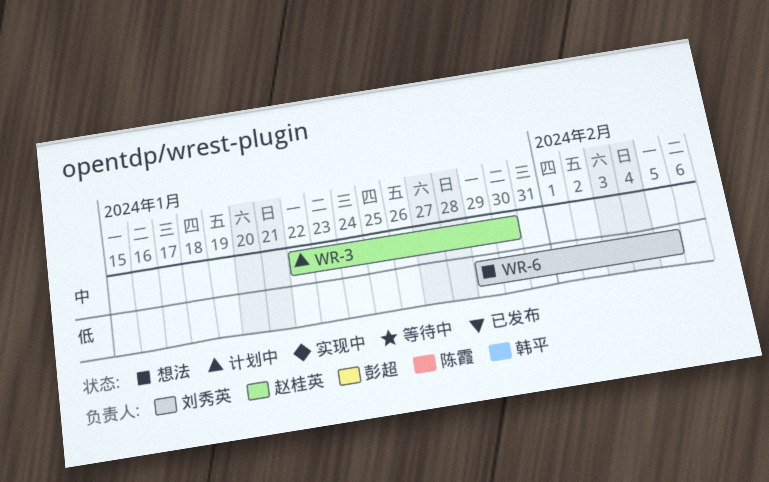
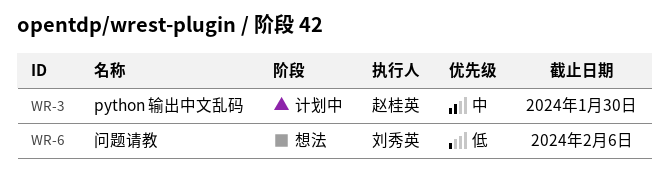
WR-6, due: Feb 5 -> Feb 6

